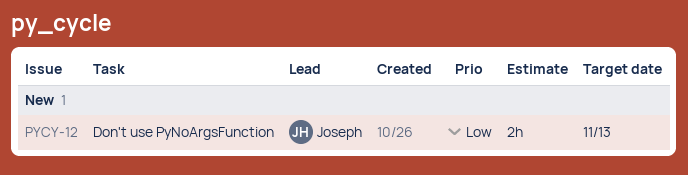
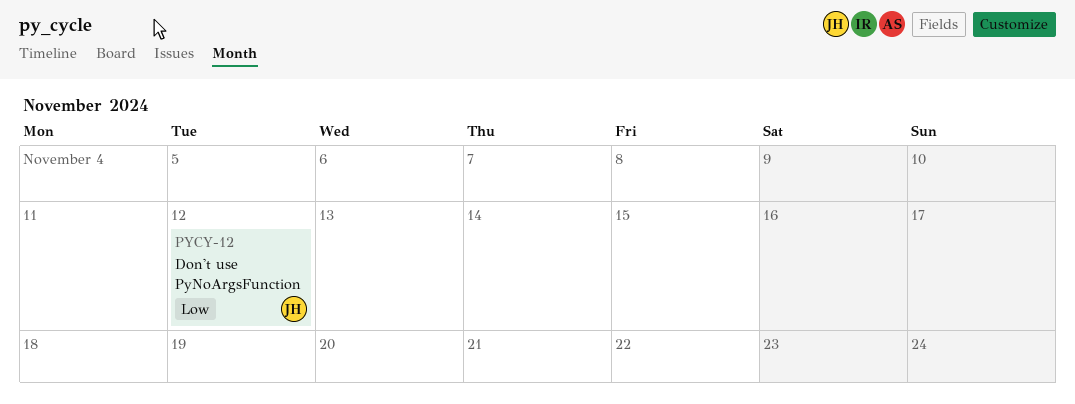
PYCY-12, due: Nov 13 -> Nov 12

